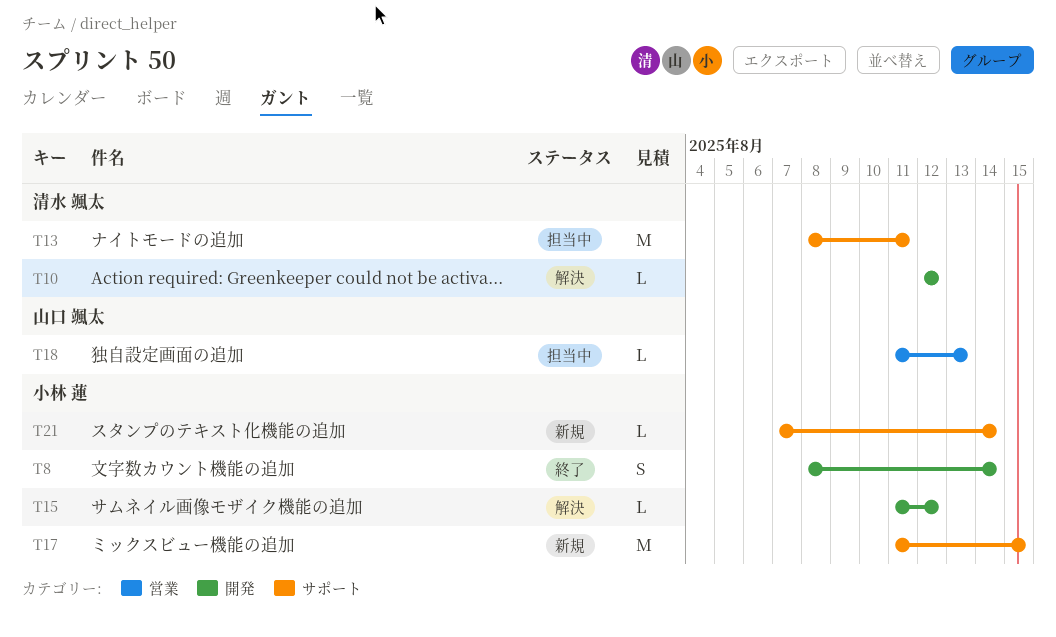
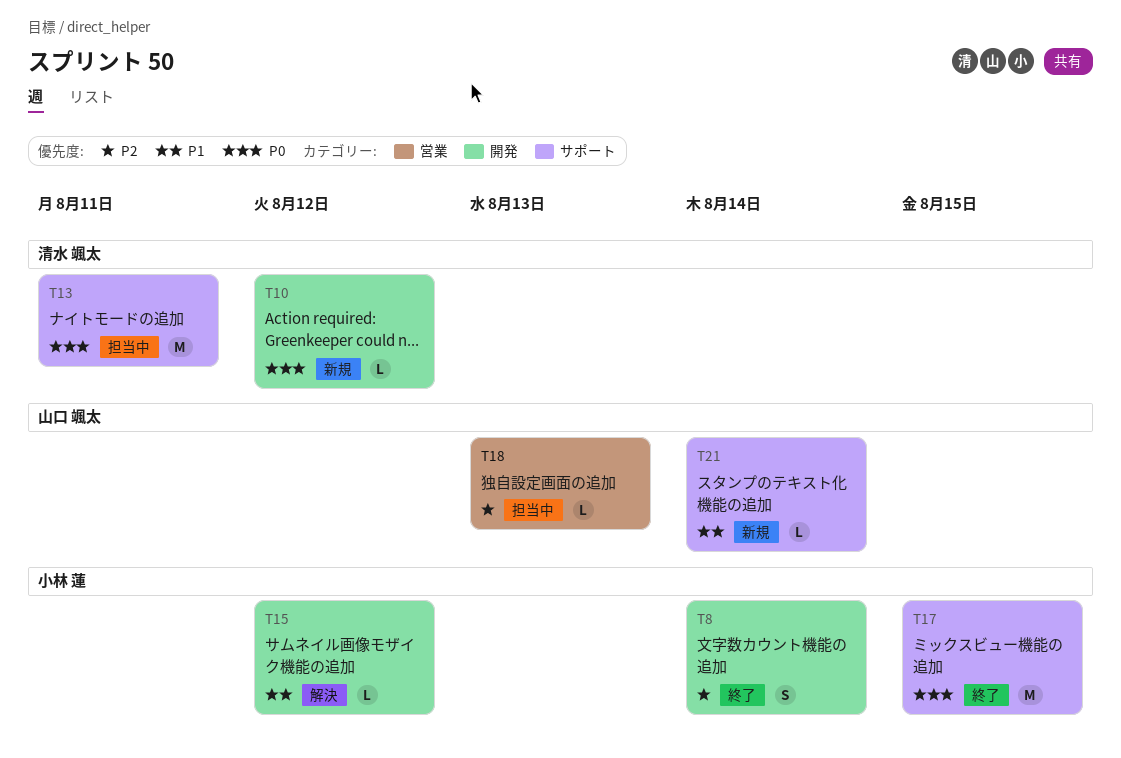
T10, status: 解決 -> 新規
T17, status: 新規 -> 終了
T21, owner: 小林 蓮 -> 山口 颯太

